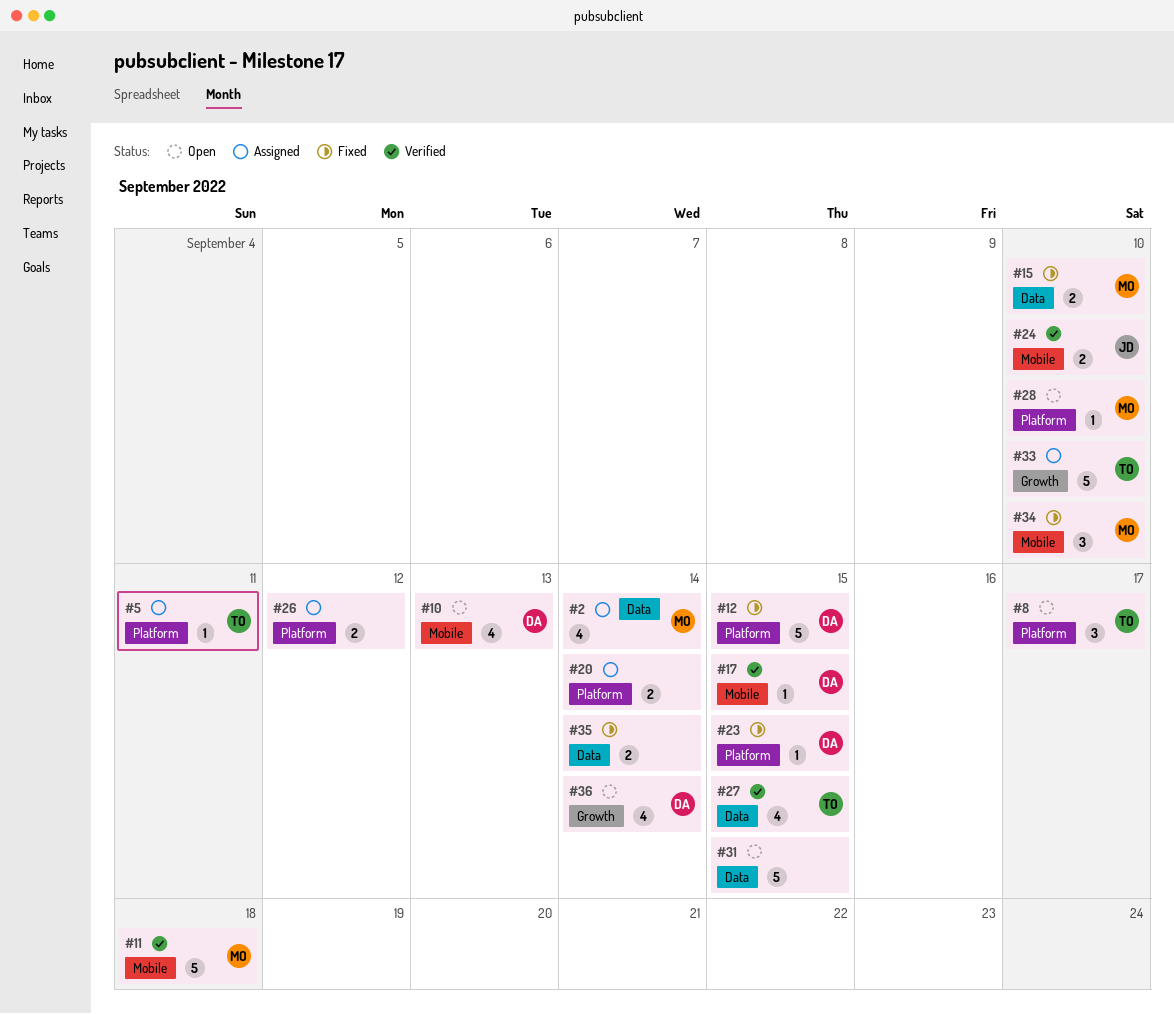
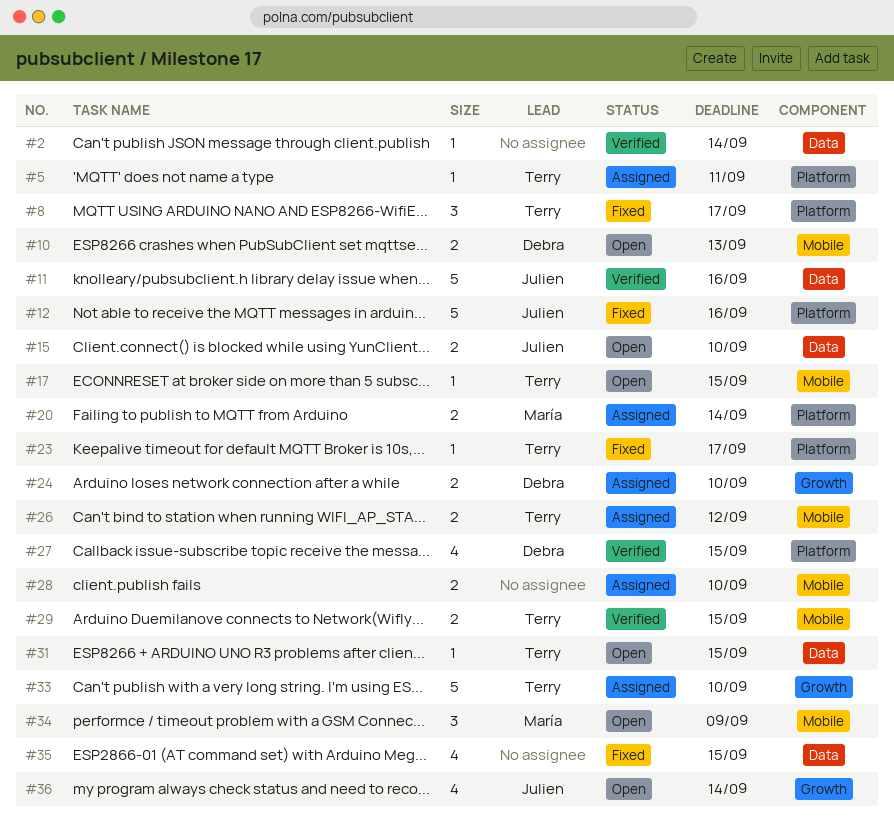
#2, status: Assigned -> Verified
#2, owner: María -> none
#2, estimate: 4 -> 1
#8, status: Open -> Fixed
#10, estimate: 4 -> 2
#11, owner: María -> Julien
#11, label: Mobile -> Data
#11, due: Sep 18 -> Sep 16
#12, owner: Debra -> Julien
#12, due: Sep 15 -> Sep 16
#15, status: Fixed -> Open
#15, owner: María -> Julien
#17, status: Verified -> Open
#17, owner: Debra -> Terry
#20, owner: none -> María
#23, owner: Debra -> Terry
#23, due: Sep 15 -> Sep 17
#24, status: Verified -> Assigned
#24, owner: Julien -> Debra
#24, label: Mobile -> Growth
#26, owner: none -> Terry
#26, label: Platform -> Mobile
#27, owner: Terry -> Debra
#27, label: Data -> Platform
#28, status: Open -> Assigned
#28, owner: María -> none
#28, label: Platform -> Mobile
#28, estimate: 1 -> 2
#29: none -> present
#31, owner: none -> Terry
#31, estimate: 5 -> 1
#34, status: Fixed -> Open
#34, due: Sep 10 -> Sep 9
#35, estimate: 2 -> 4
#35, due: Sep 14 -> Sep 15
#36, owner: Debra -> Julien

